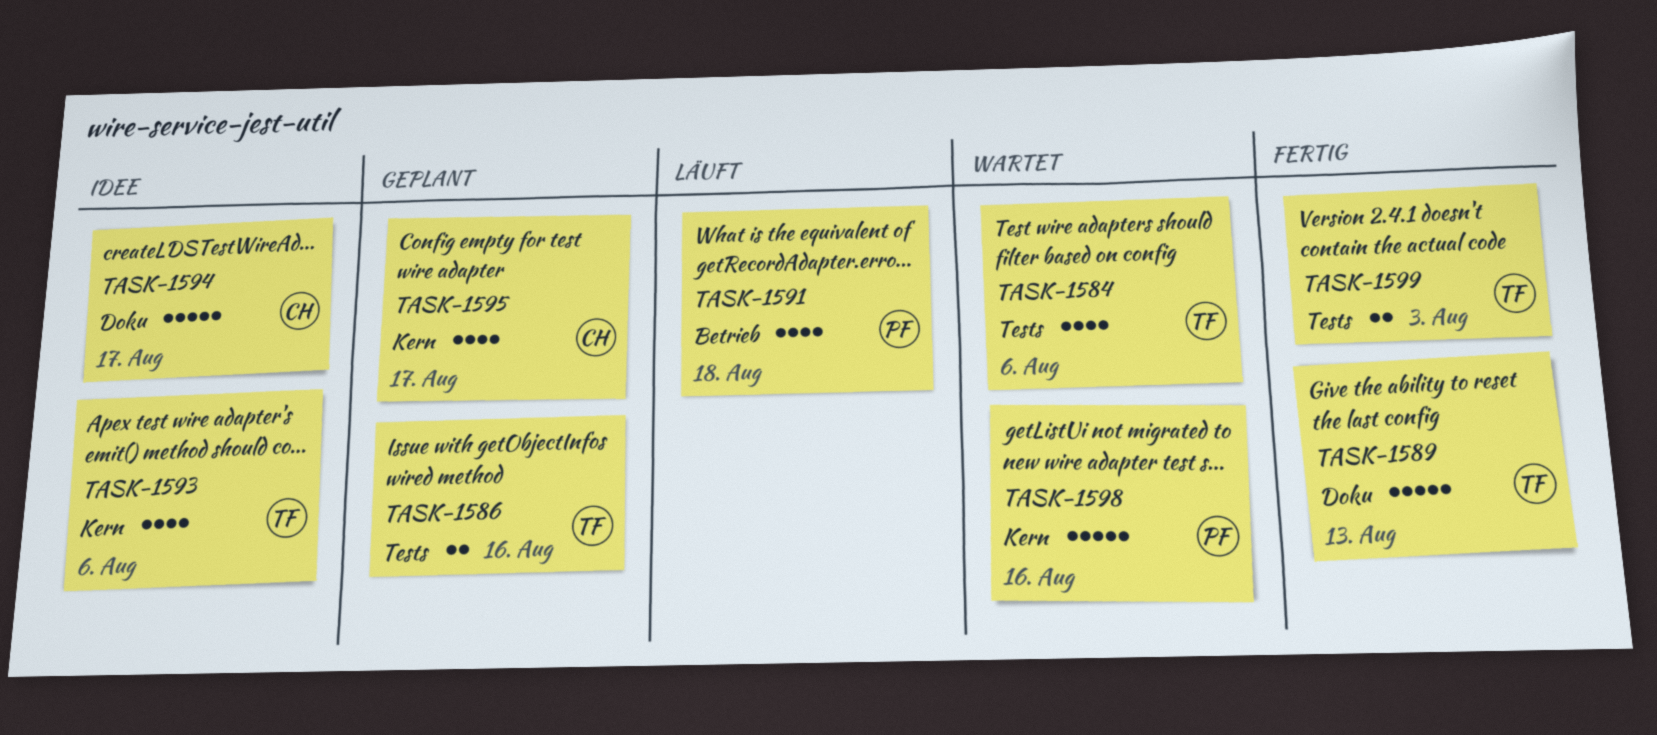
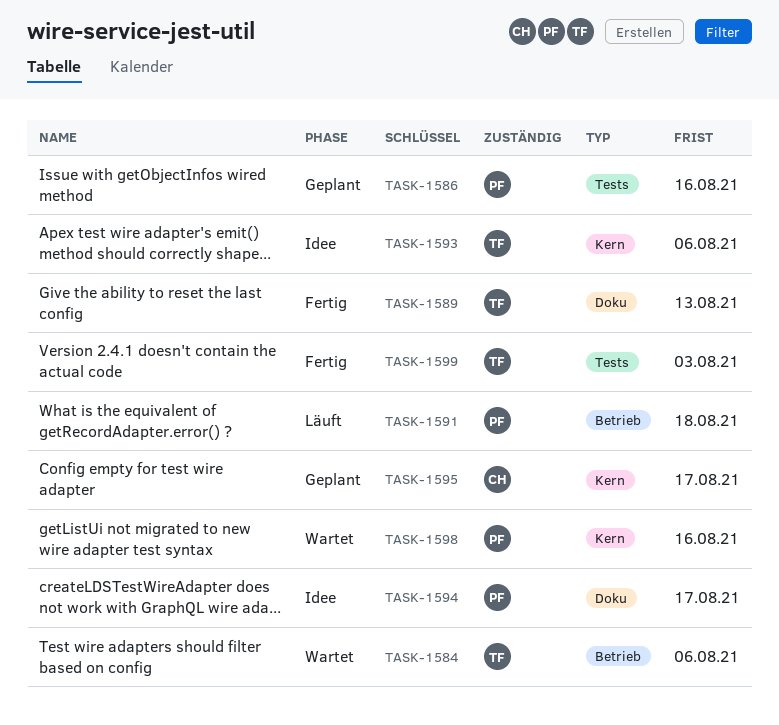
TASK-1584, label: Tests -> Betrieb
TASK-1586, owner: TF -> PF
TASK-1594, owner: CH -> PF

